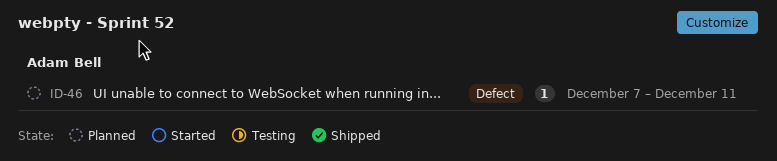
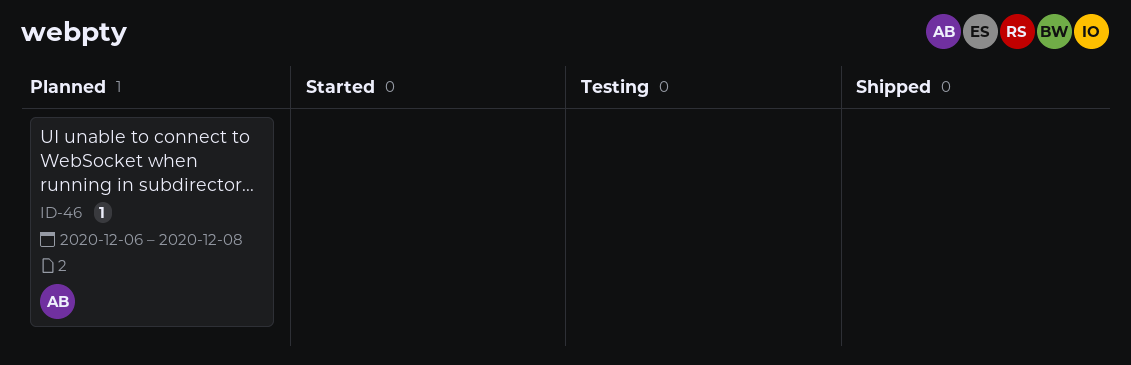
ID-46, start: Dec 7 -> Dec 6
ID-46, due: Dec 11 -> Dec 8

